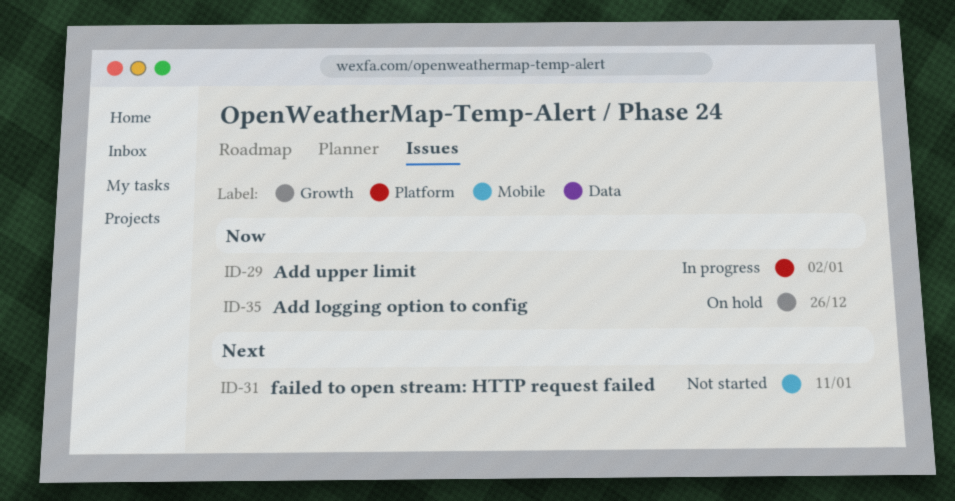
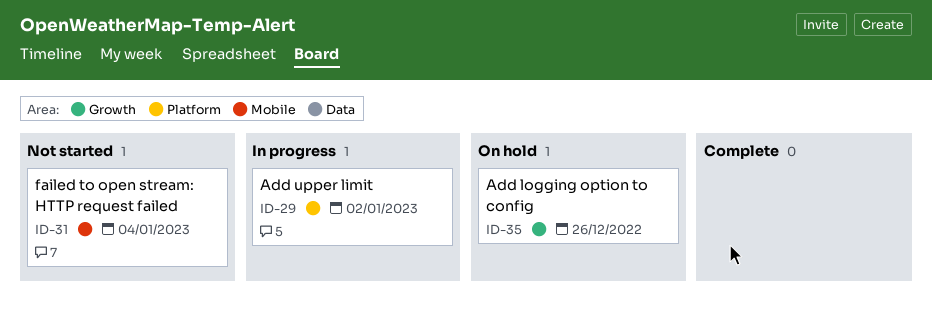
ID-31, due: Jan 11 -> Jan 4

